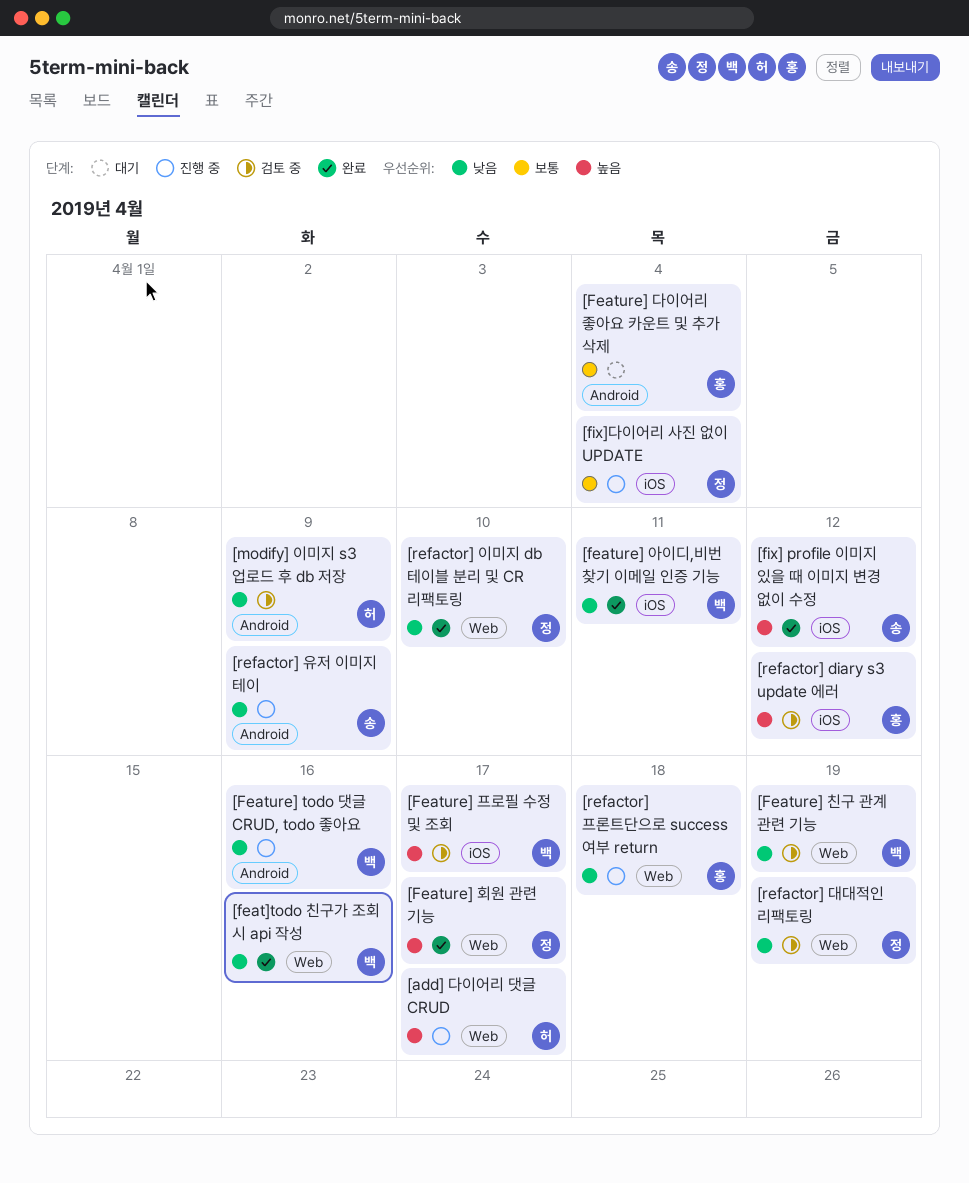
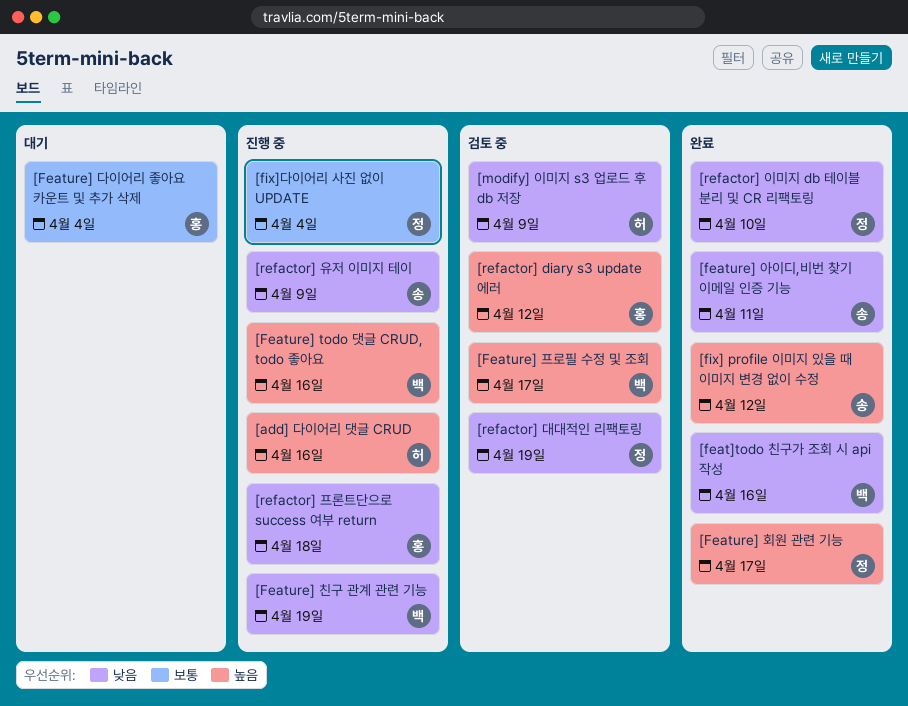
[add] 다이어리 댓글 CRUD, due: Apr 17 -> Apr 16
[Feature] todo 댓글 CRUD, todo 좋아요, priority: 낮음 -> 높음
[feature] 아이디,비번 찾기 이메일 인증 기능, owner: 백 -> 송
[Feature] 친구 관계 관련 기능, status: 검토 중 -> 진행 중

